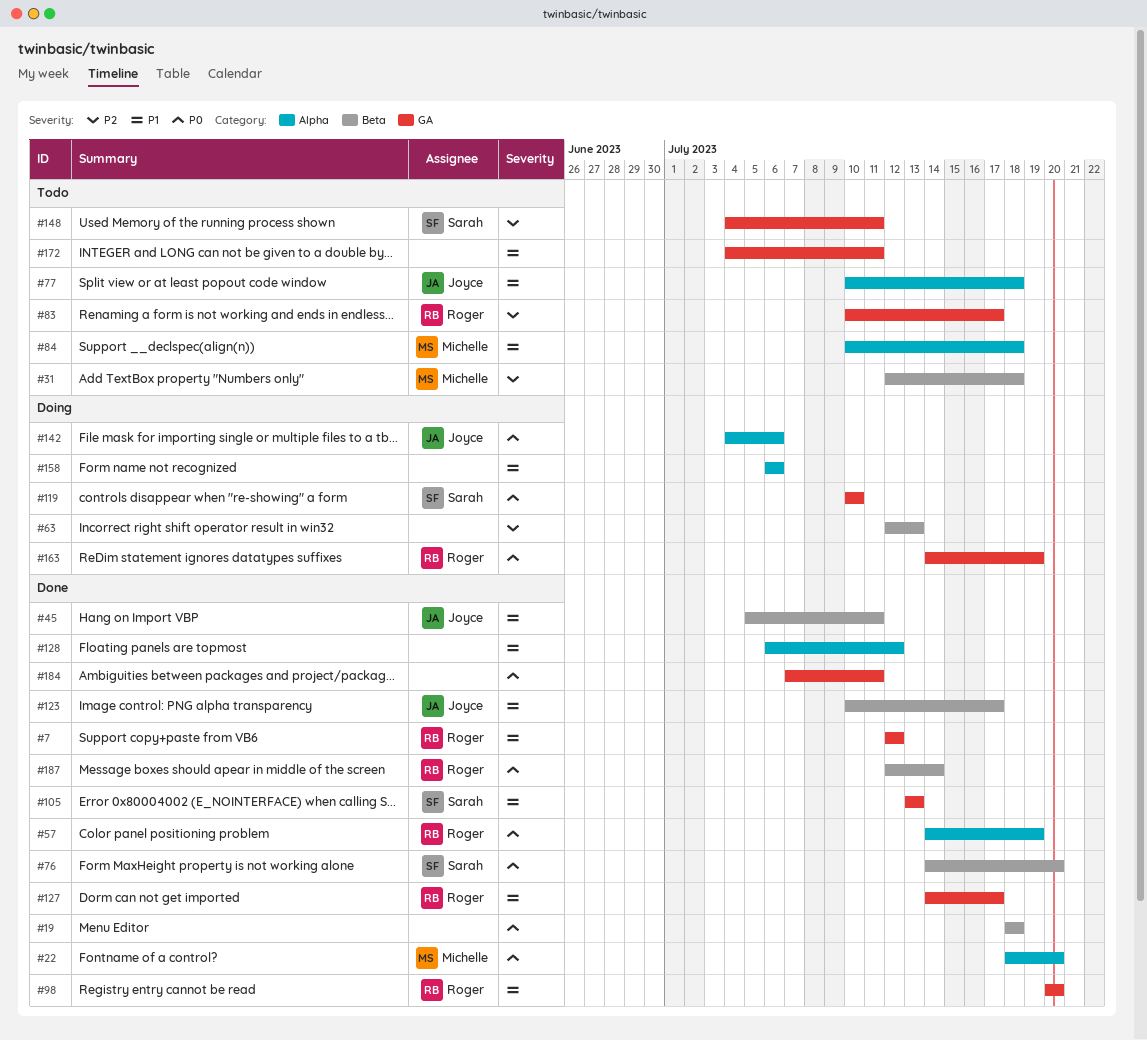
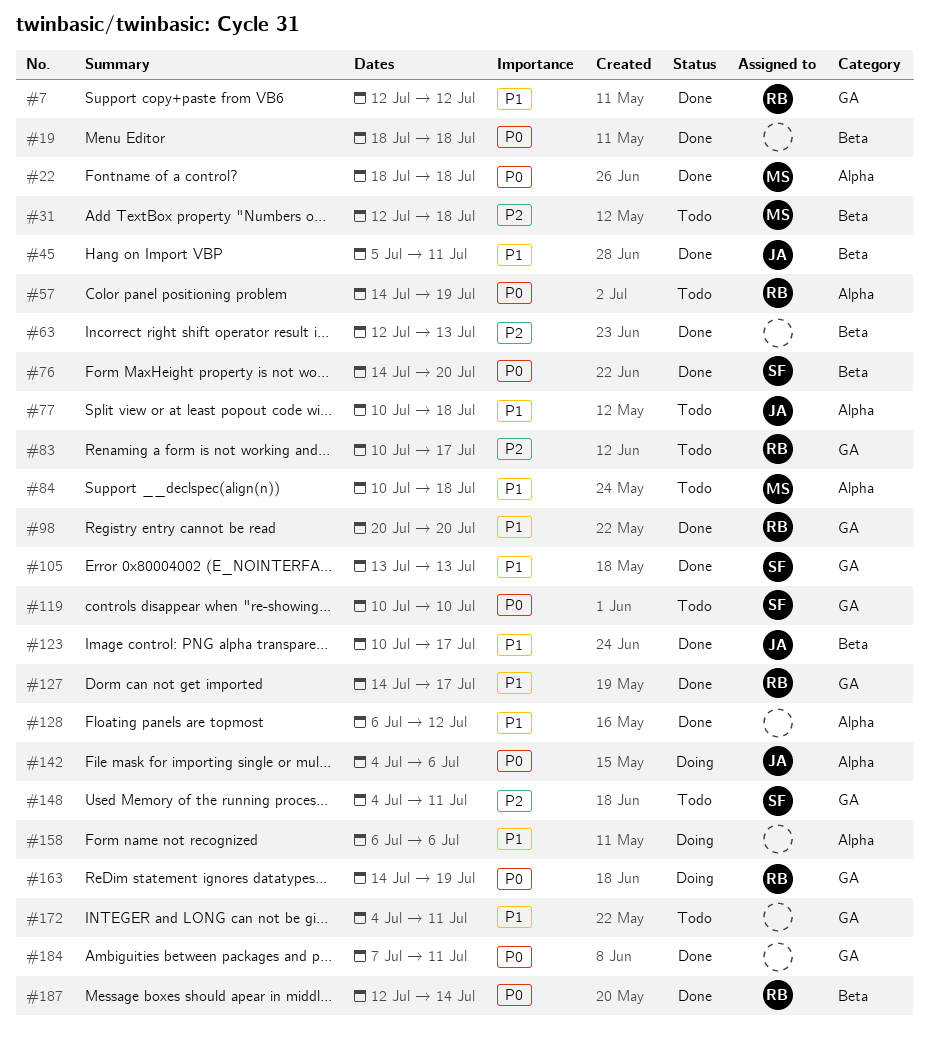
#22, due: Jul 20 -> Jul 18
#57, status: Done -> Todo
#63, status: Doing -> Done
#119, status: Doing -> Todo

